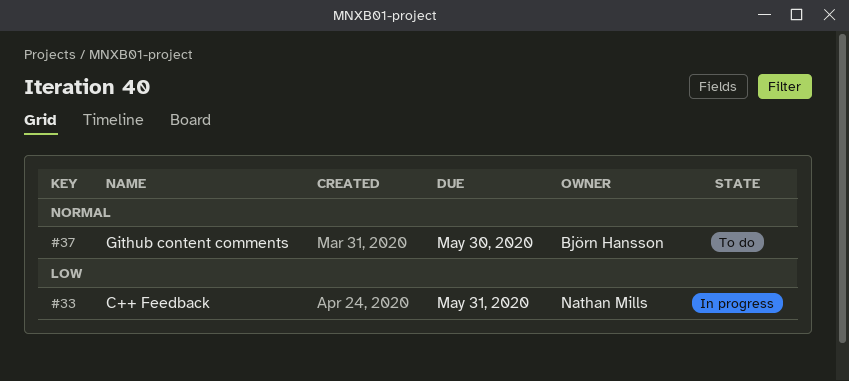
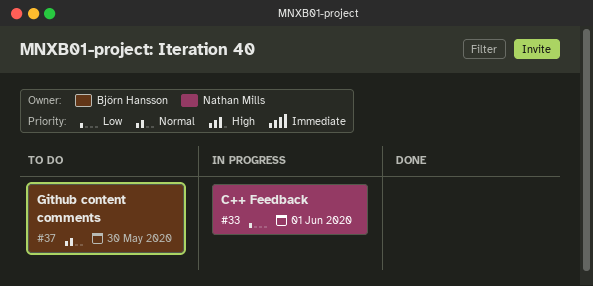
#33, due: May 31 -> Jun 1

